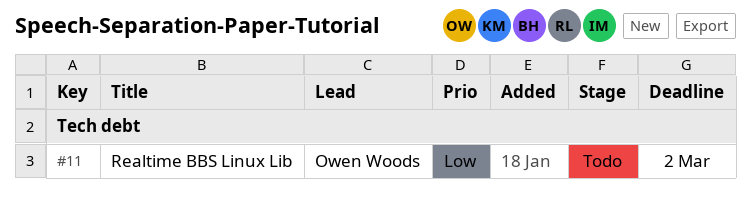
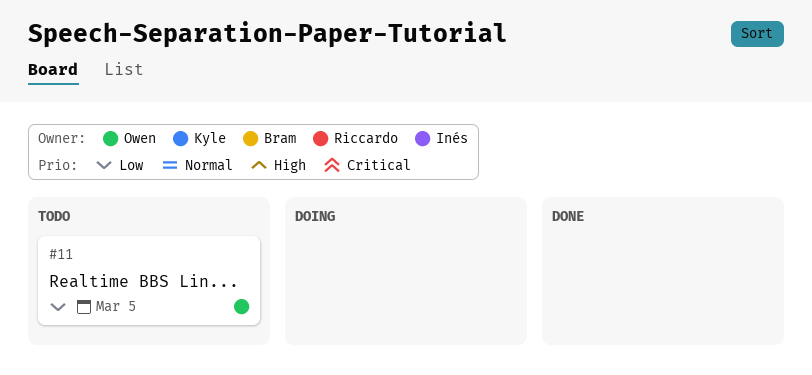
#11, due: Mar 2 -> Mar 5

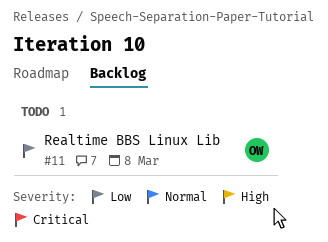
#11, due: Mar 5 -> Mar 8

